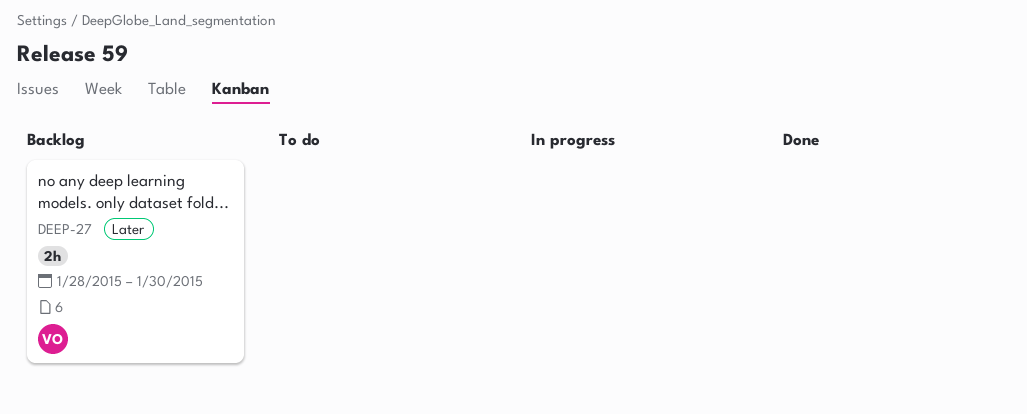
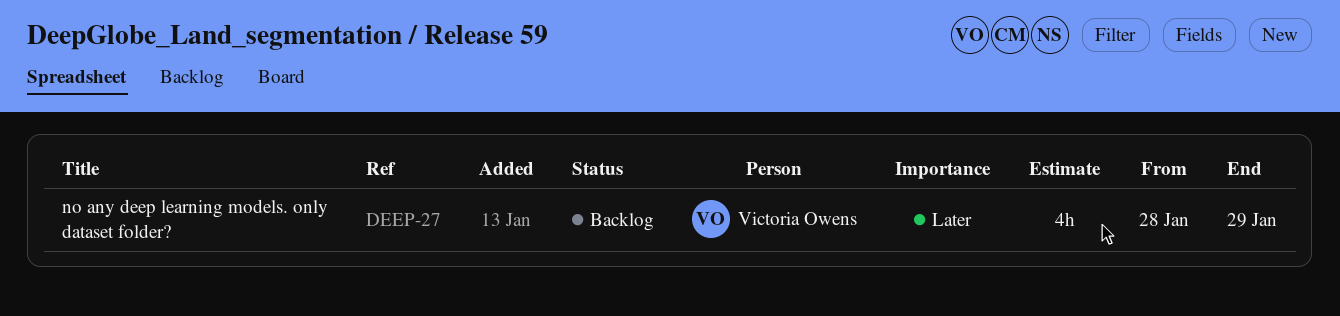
DEEP-27, estimate: 2h -> 4h
DEEP-27, due: Jan 30 -> Jan 29

